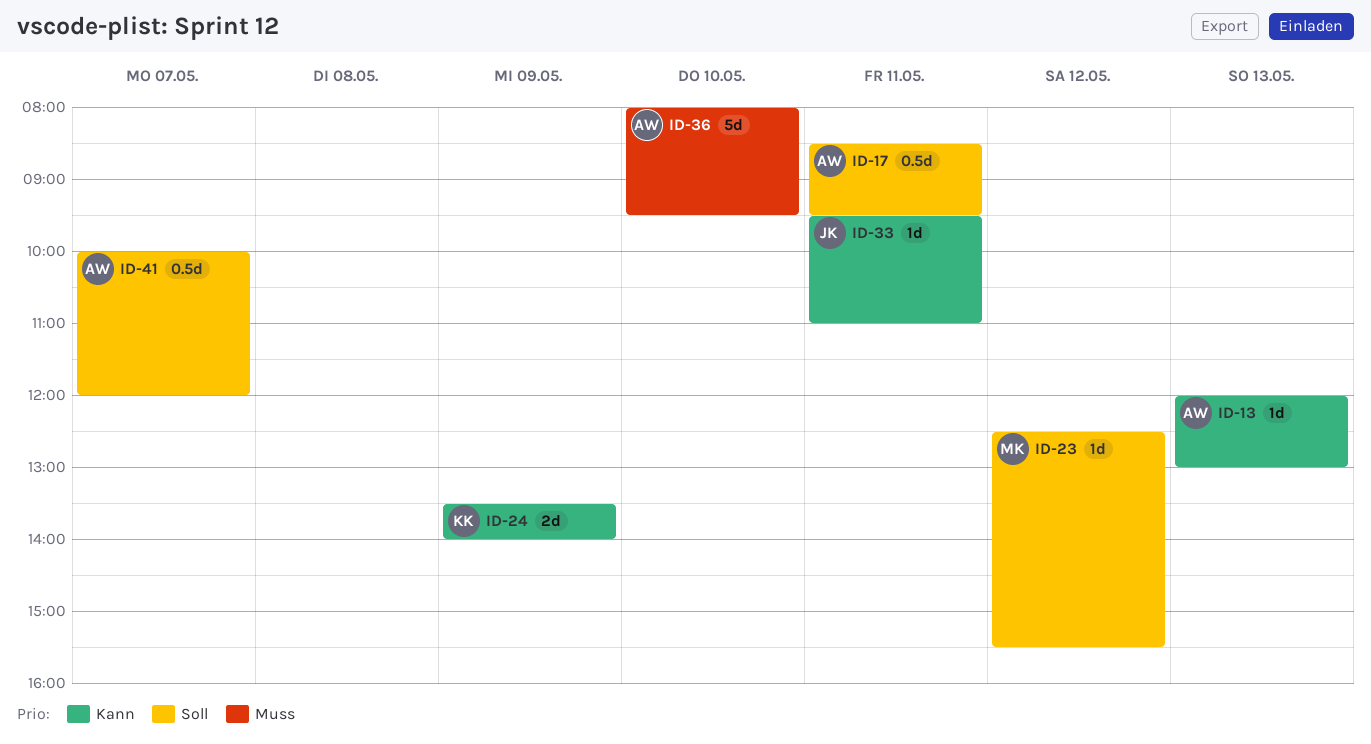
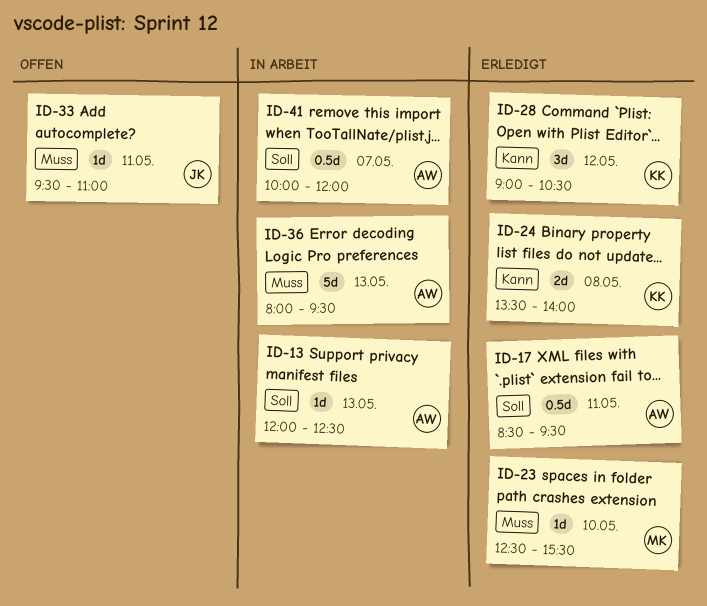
ID-13, priority: Kann -> Soll
ID-13, ends: 13:00 -> 12:30
ID-23, priority: Soll -> Muss
ID-23, day: May 12 -> May 10
ID-24, day: May 9 -> May 8
ID-28: none -> present
ID-33, priority: Kann -> Muss
ID-36, day: May 10 -> May 13

